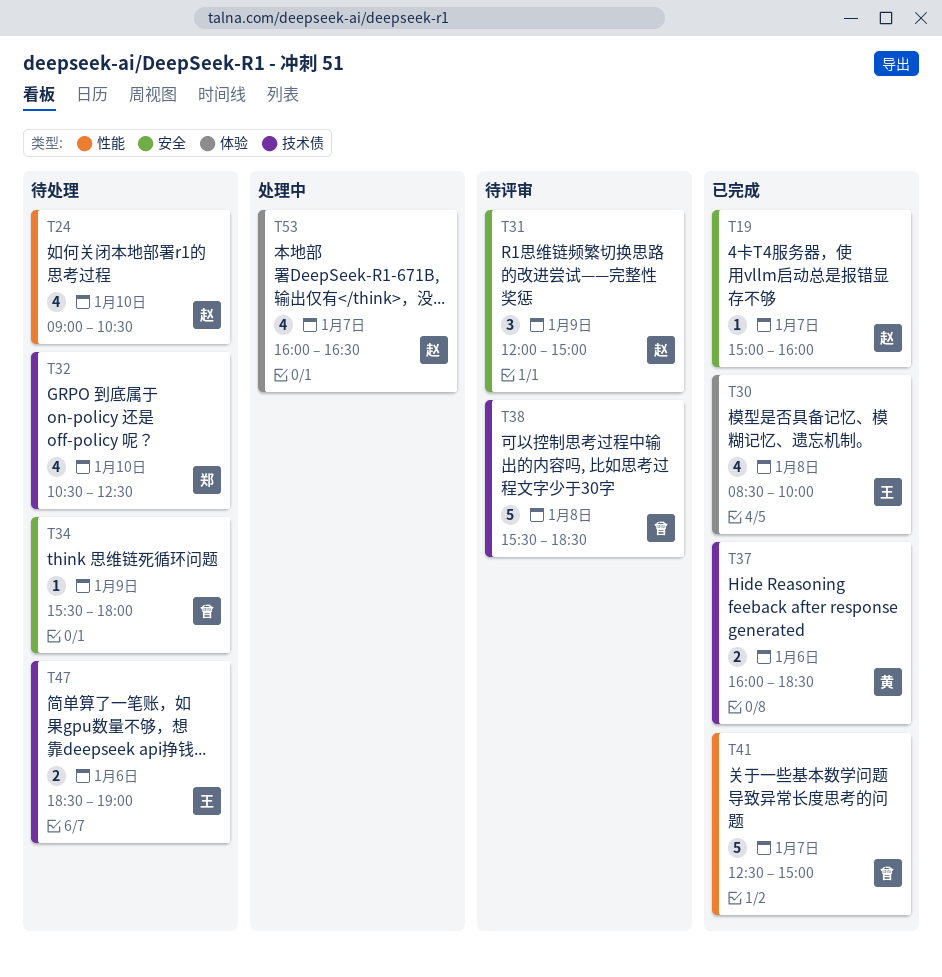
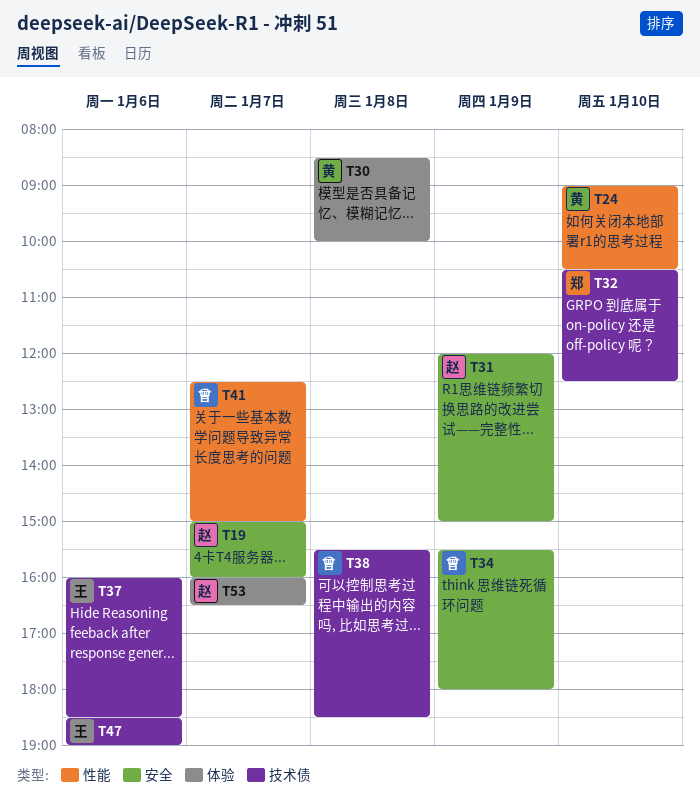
T24, owner: 赵 -> 黄
T30, owner: 王 -> 黄
T37, owner: 黄 -> 王

